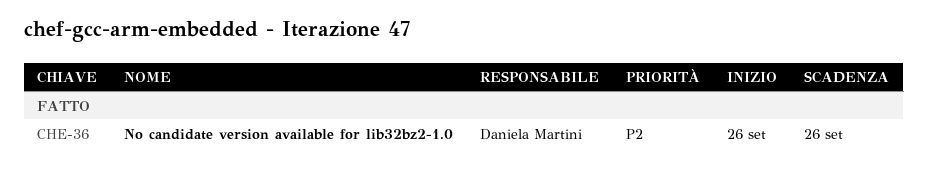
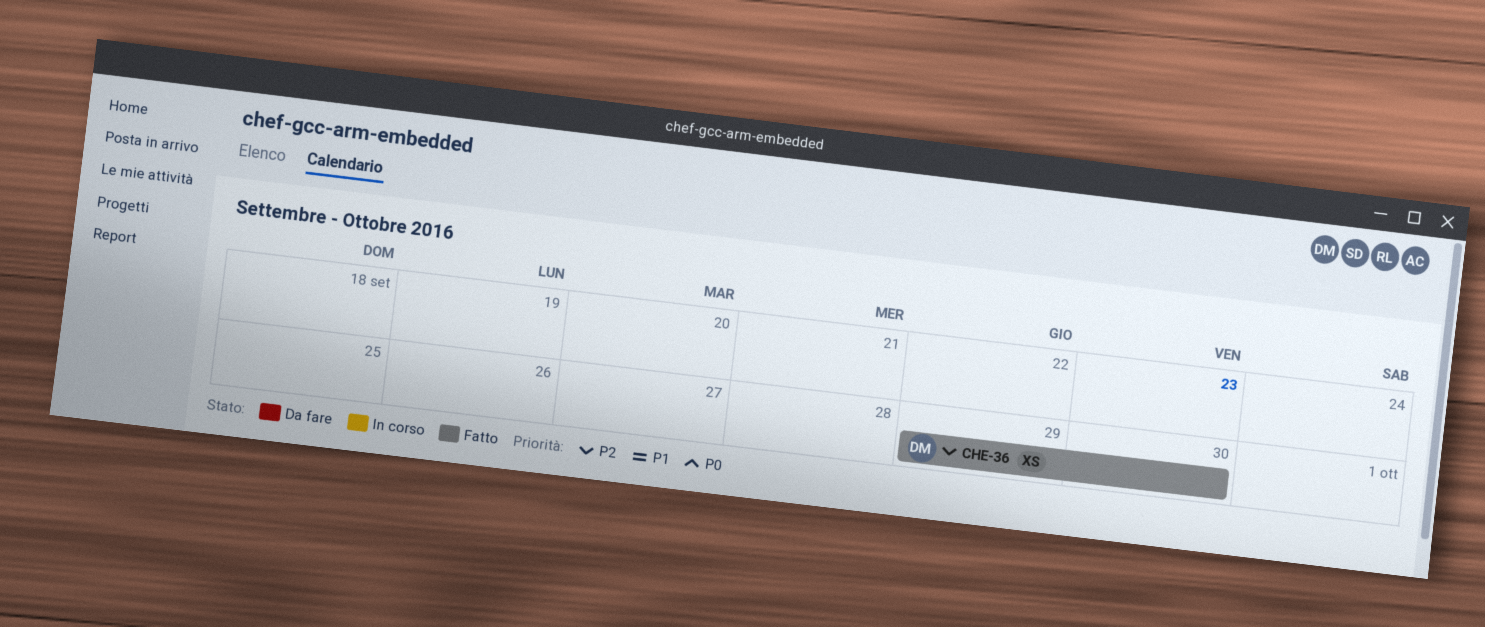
CHE-36, start: Sep 26 -> Sep 29
CHE-36, due: Sep 26 -> Sep 30

